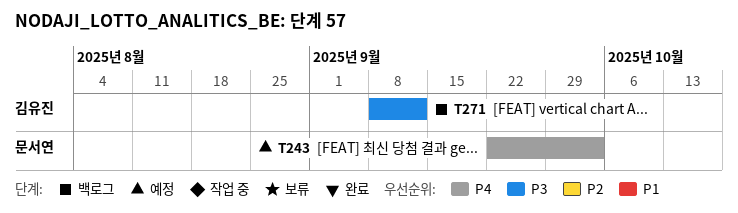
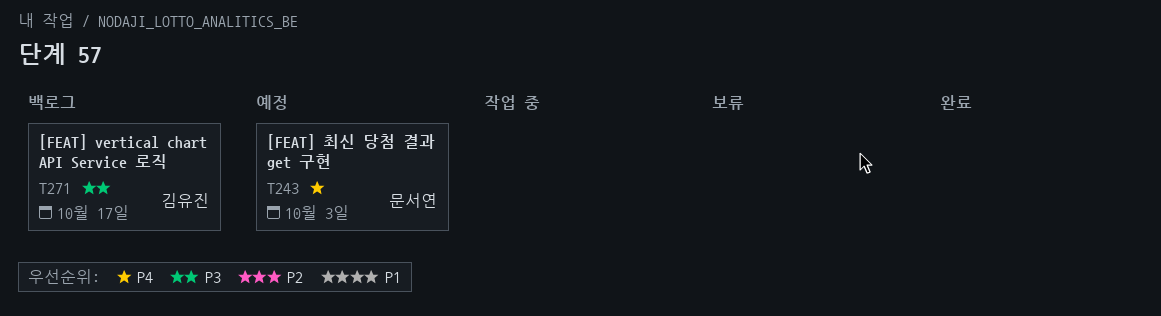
T271, due: Sep 12 -> Oct 17

